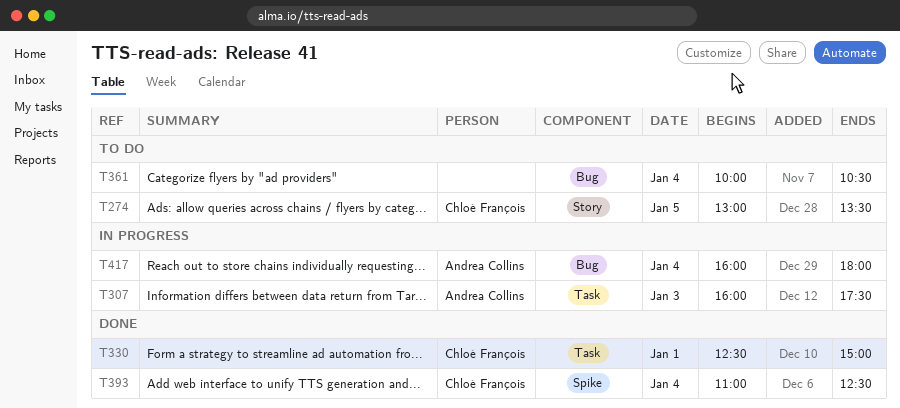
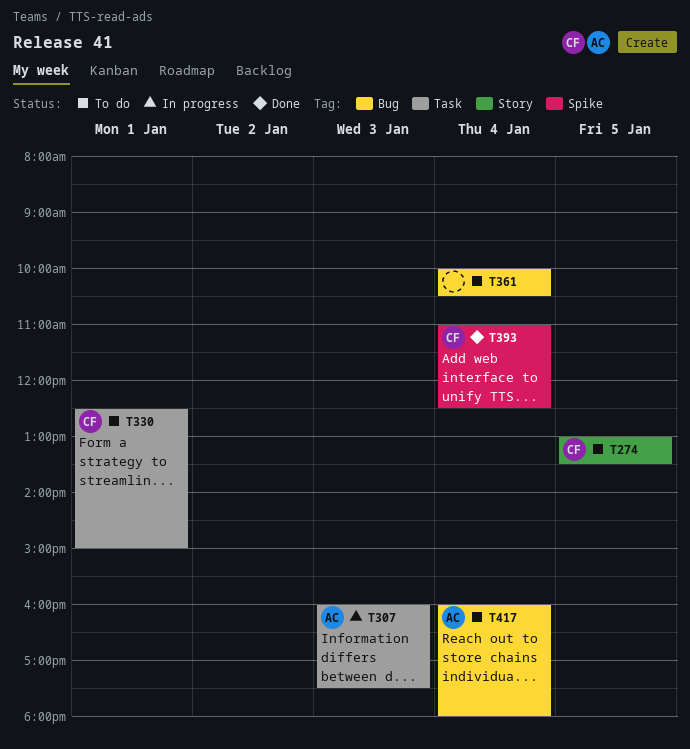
T330, status: Done -> To do
T417, status: In progress -> To do

